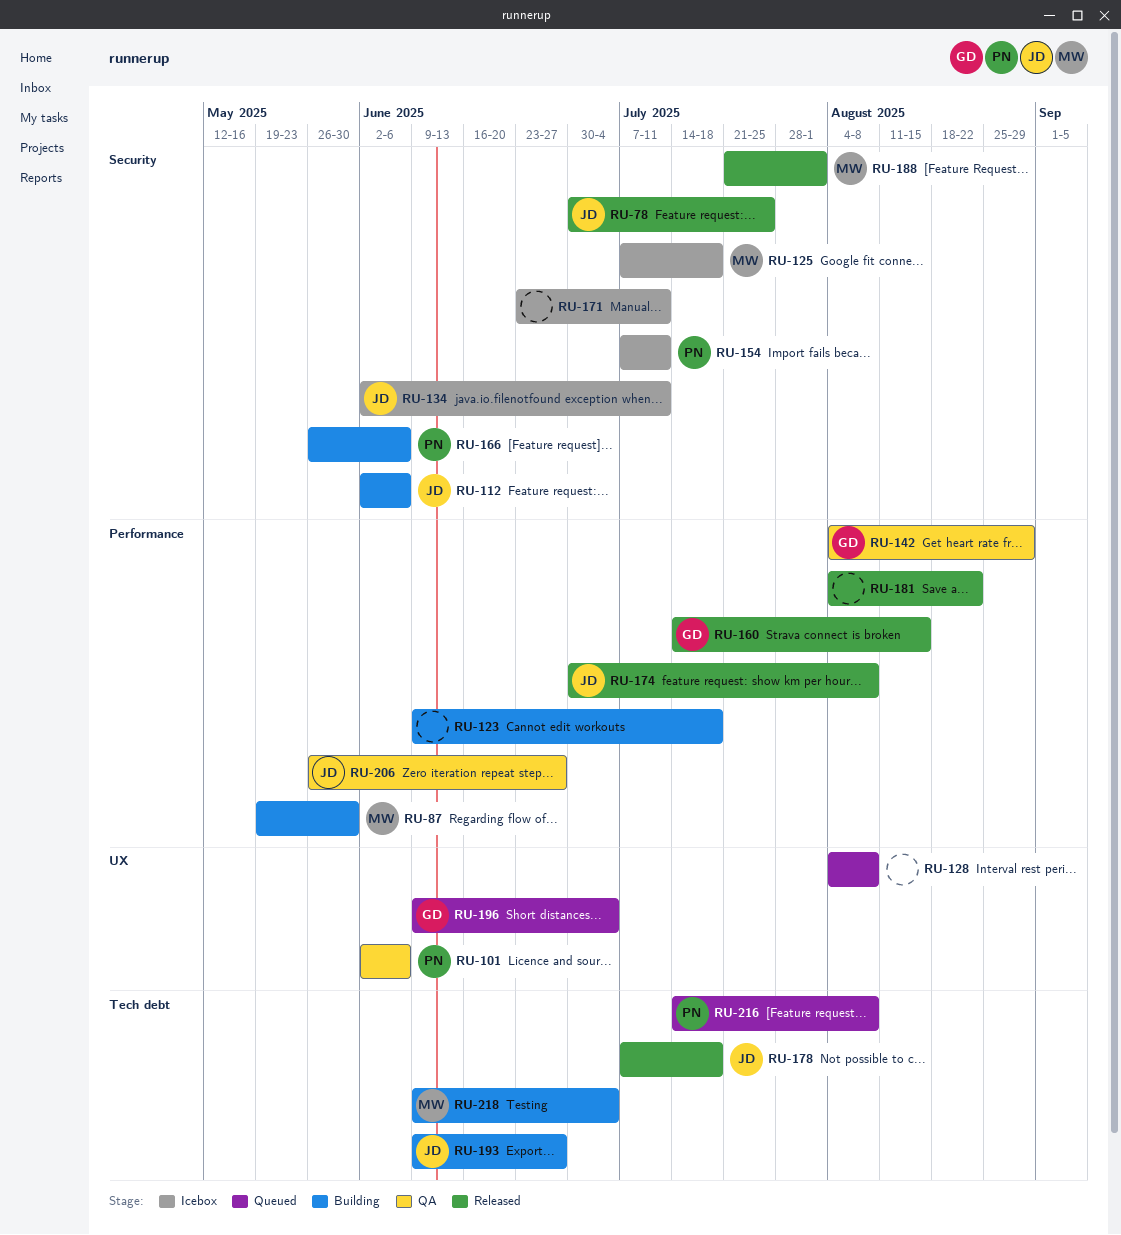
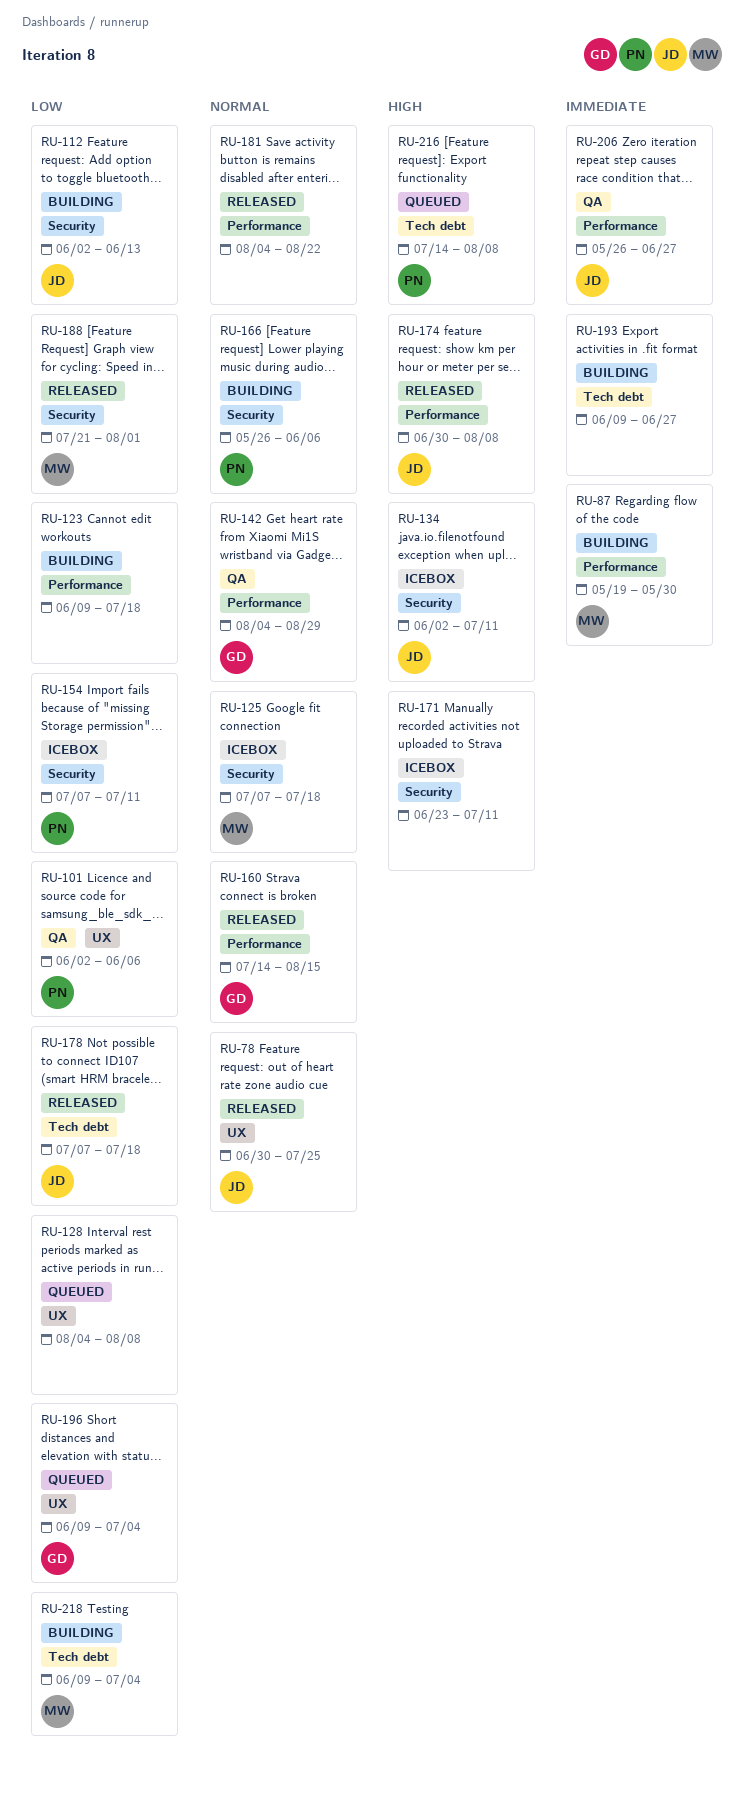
RU-78, label: Security -> UX
RU-112, due: Jun 6 -> Jun 13
RU-193, owner: JD -> none

